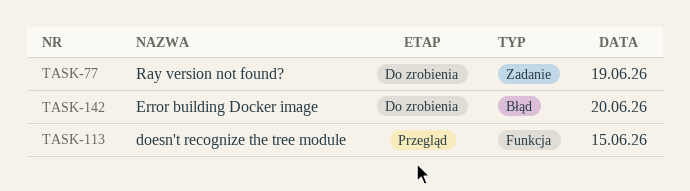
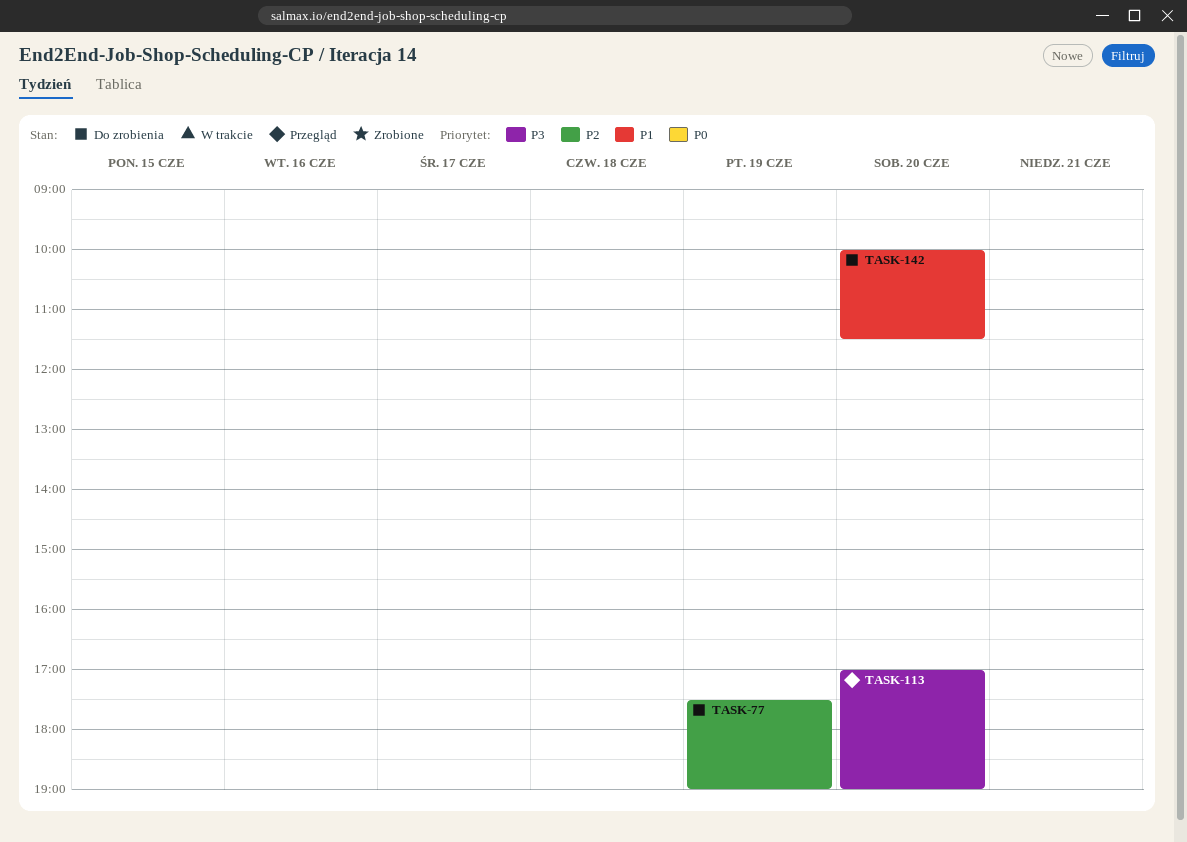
TASK-113, day: Jun 15 -> Jun 20

